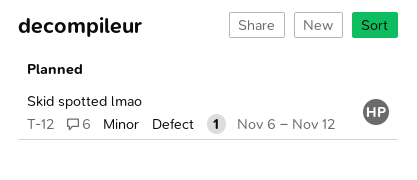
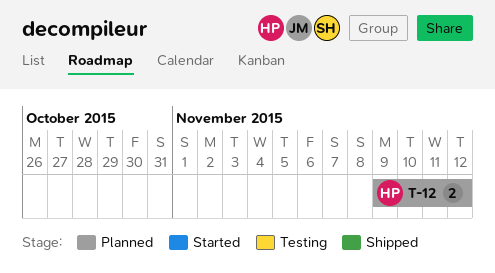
T-12, estimate: 1 -> 2
T-12, start: Nov 6 -> Nov 9

